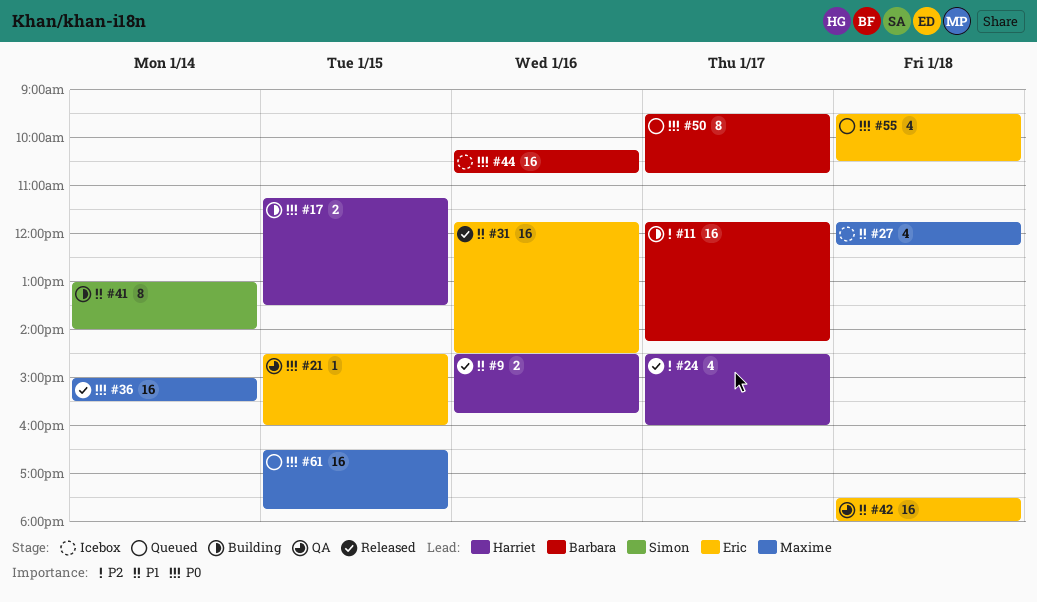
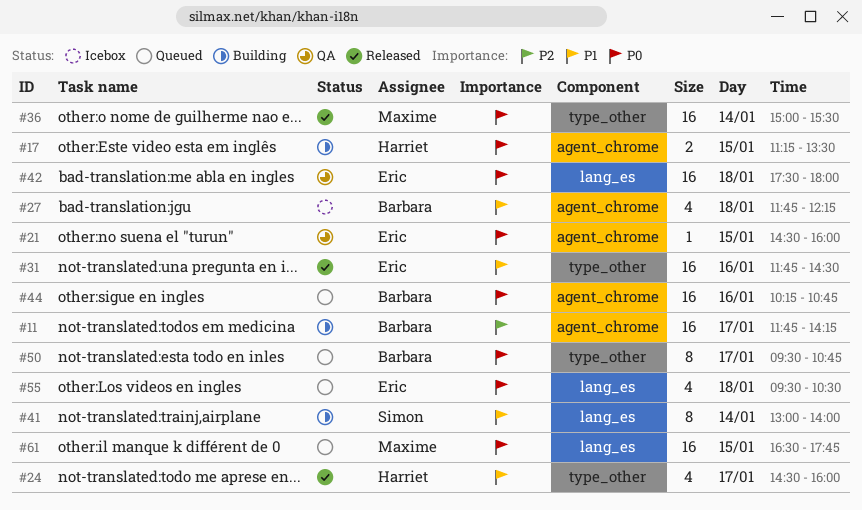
#9: present -> none
#24, priority: P2 -> P1
#27, owner: Maxime -> Barbara
#42, priority: P1 -> P0
#44, status: Icebox -> Queued

